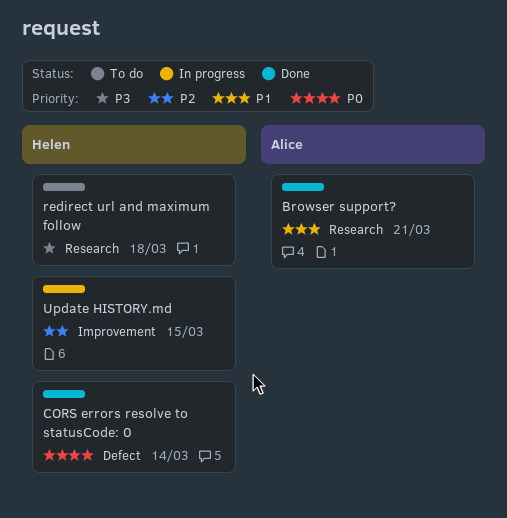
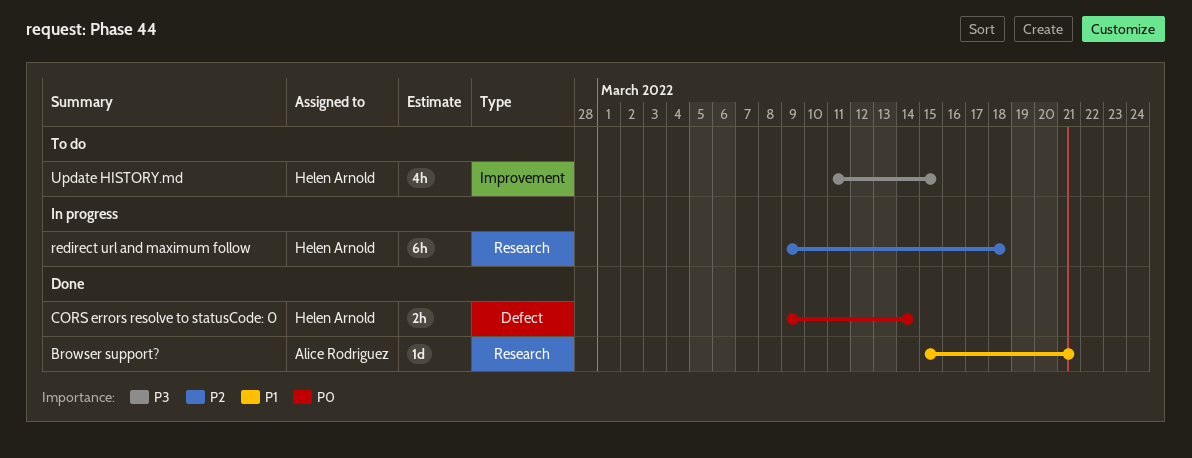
redirect url and maximum follow, status: To do -> In progress
redirect url and maximum follow, priority: P3 -> P2
Update HISTORY.md, status: In progress -> To do
Update HISTORY.md, priority: P2 -> P3

